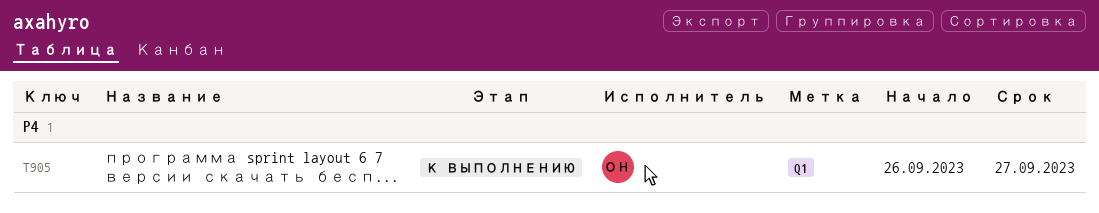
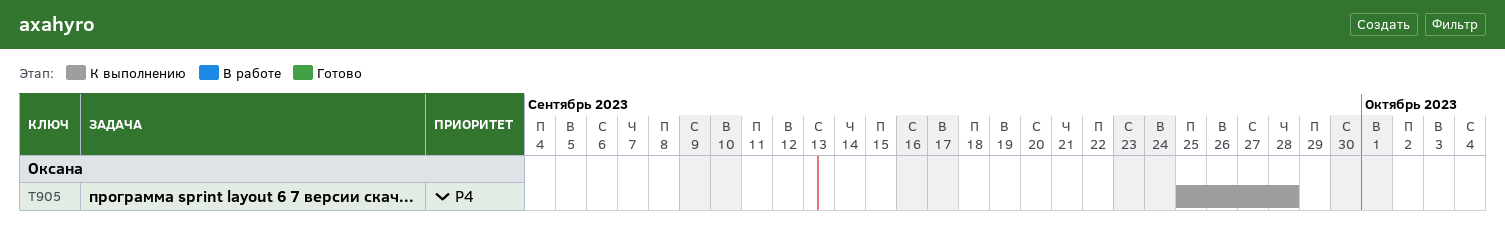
T905, start: Sep 26 -> Sep 25
T905, due: Sep 27 -> Sep 28

